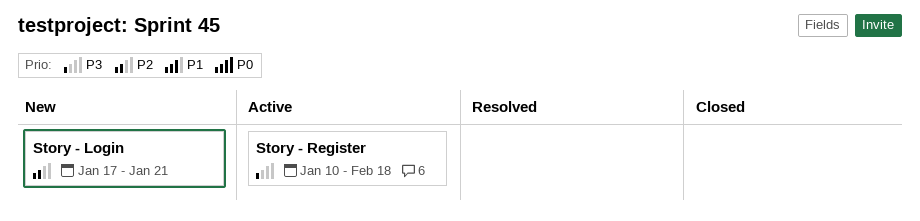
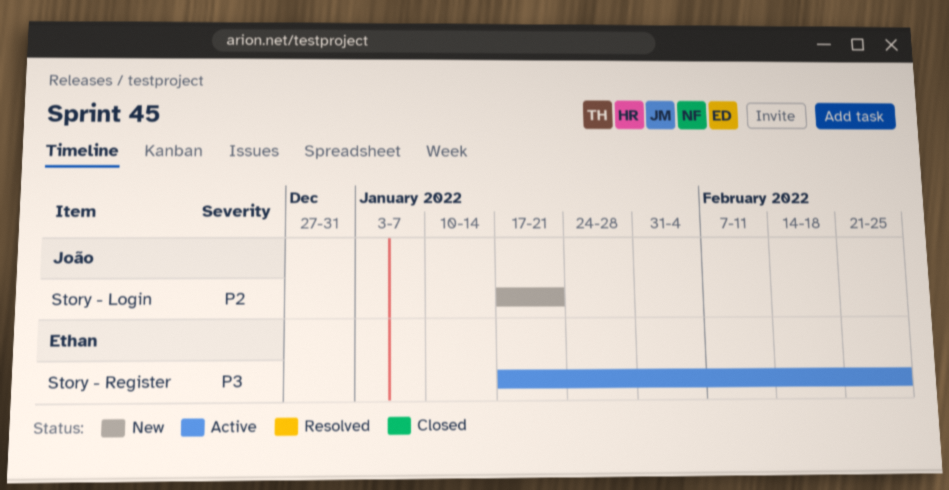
Story - Register, start: Jan 10 -> Jan 17
Story - Register, due: Feb 18 -> Feb 25

